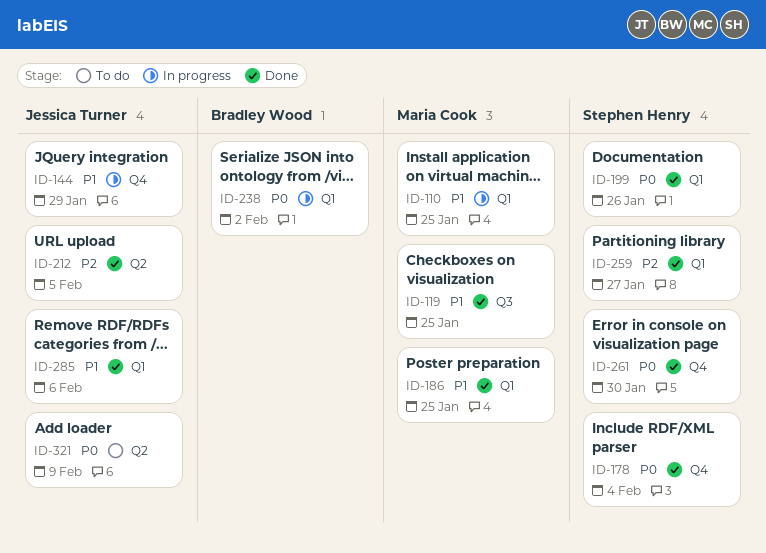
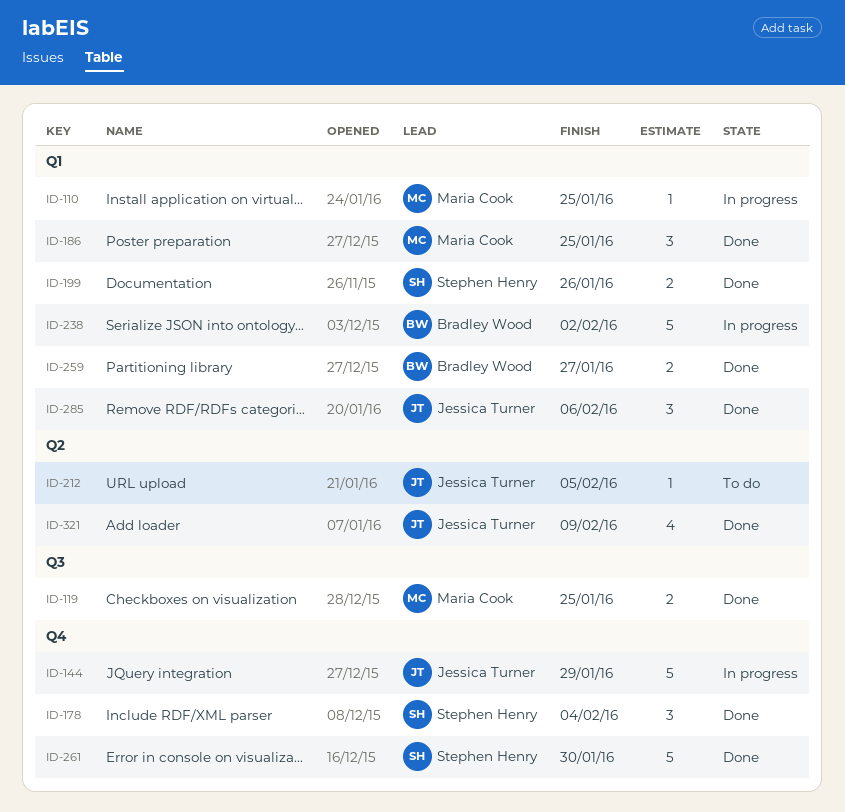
ID-212, status: Done -> To do
ID-259, owner: Stephen Henry -> Bradley Wood
ID-321, status: To do -> Done

